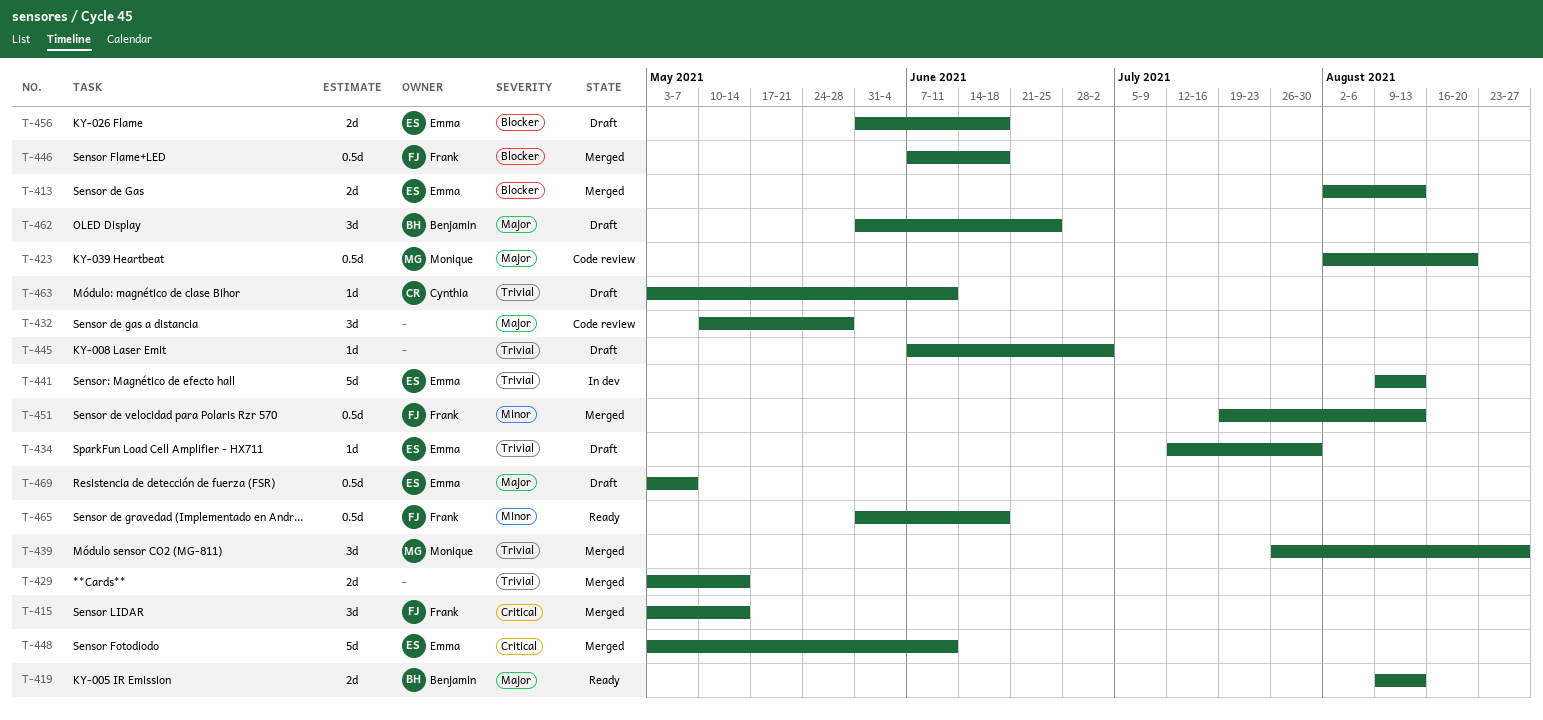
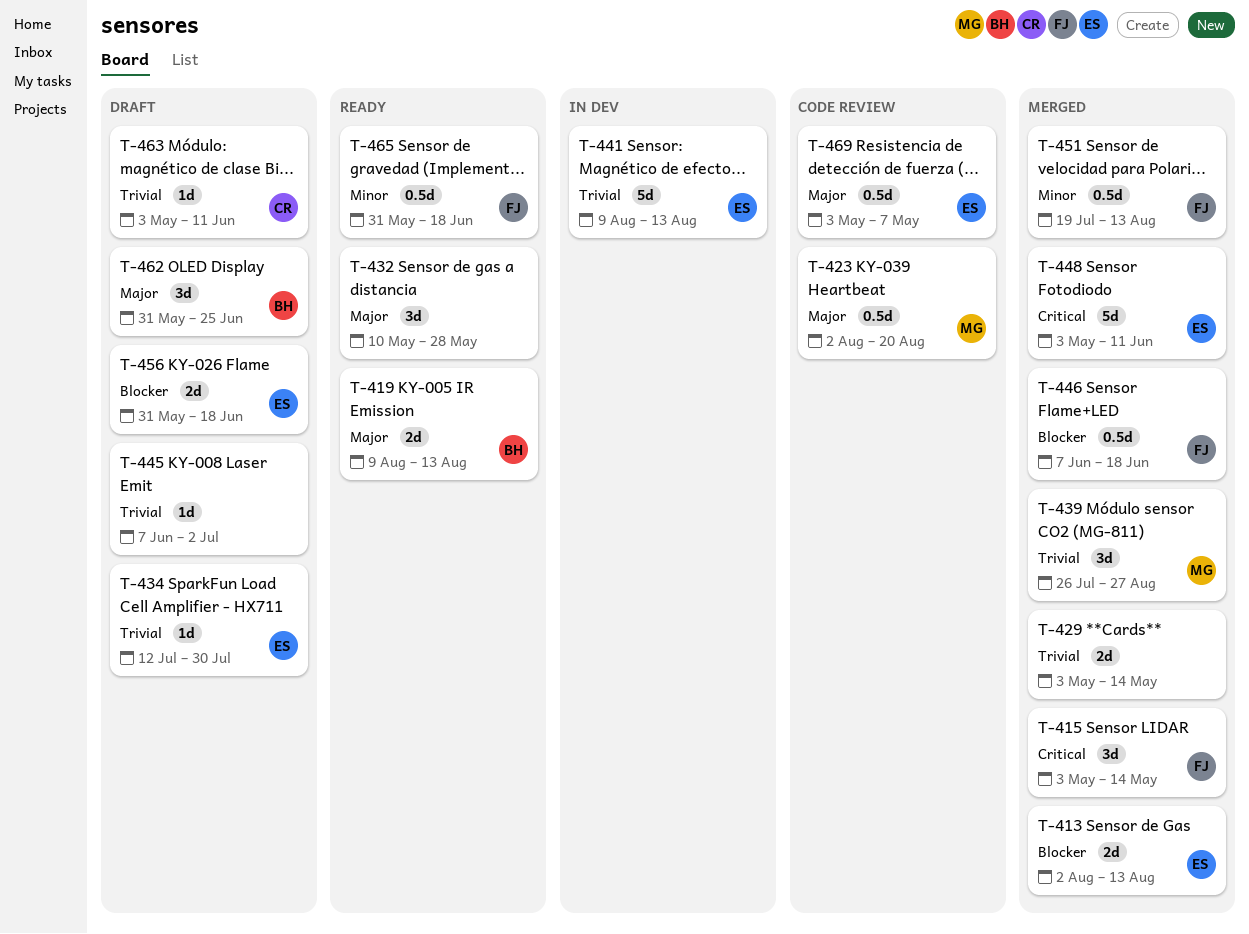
T-432, status: Code review -> Ready
T-469, status: Draft -> Code review

